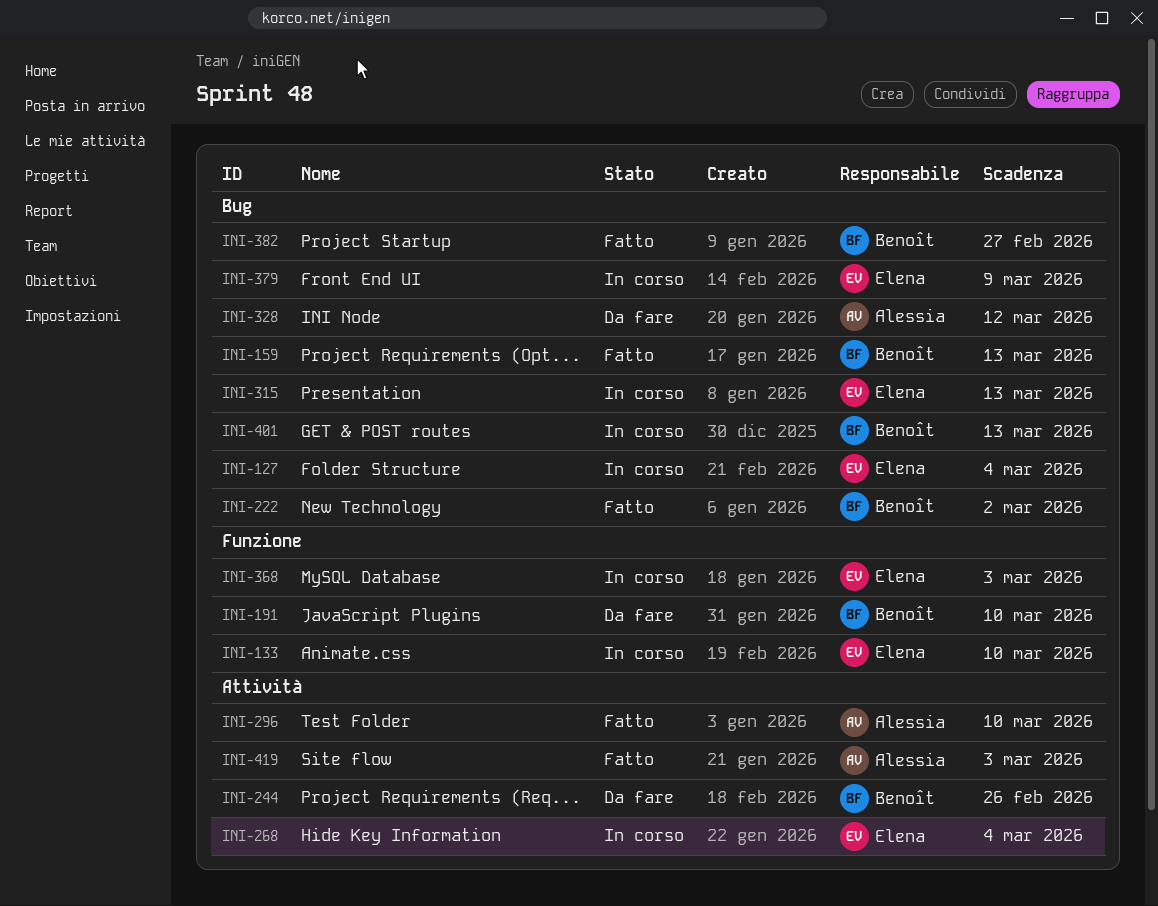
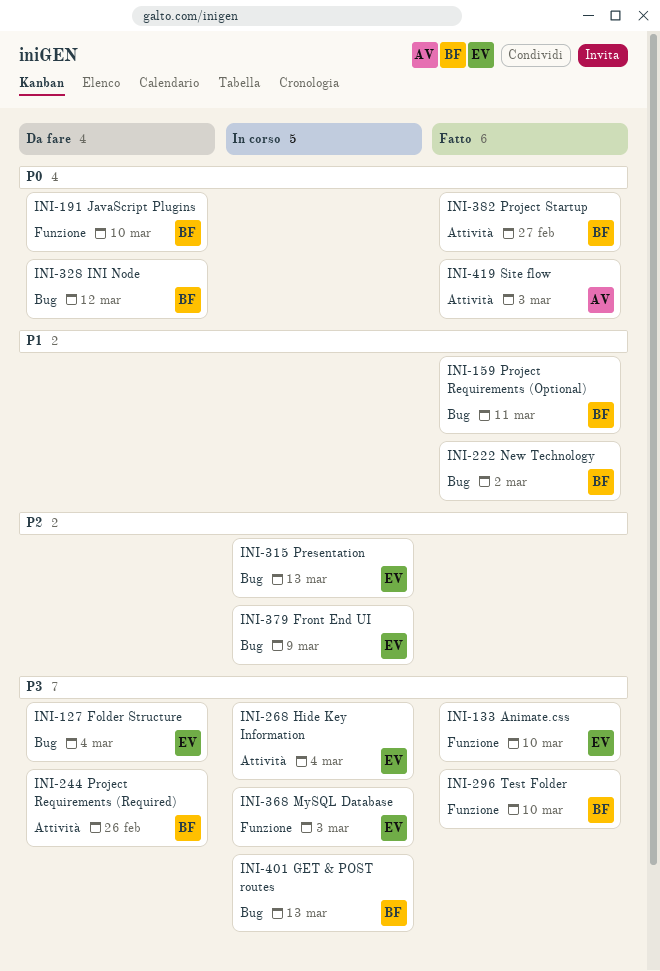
INI-127, status: In corso -> Da fare
INI-133, status: In corso -> Fatto
INI-159, due: Mar 13 -> Mar 11
INI-296, owner: Alessia -> Benoît
INI-296, label: Attività -> Funzione
INI-328, owner: Alessia -> Benoît
INI-382, label: Bug -> Attività

